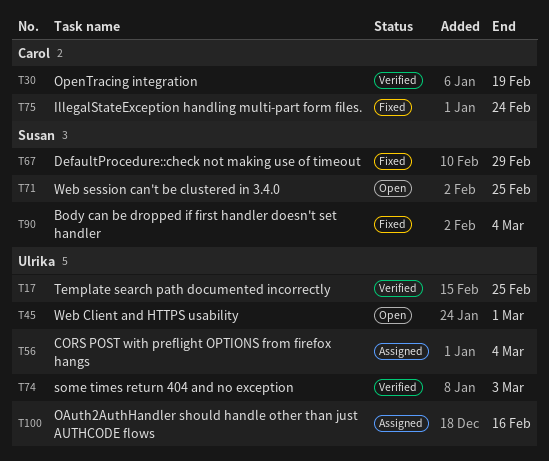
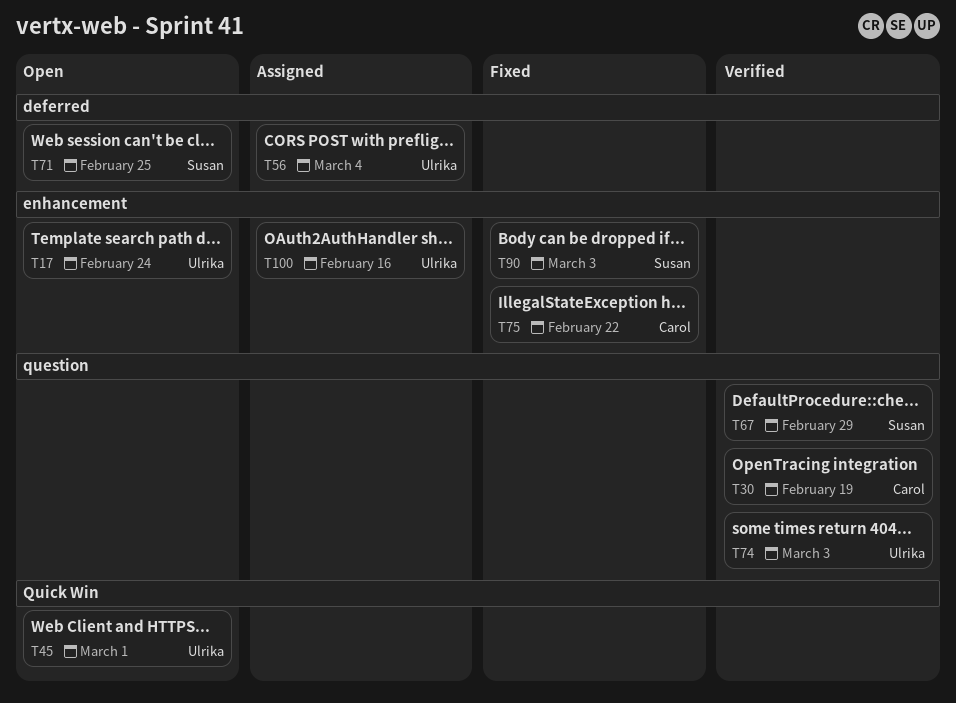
T17, status: Verified -> Open
T17, due: Feb 25 -> Feb 24
T67, status: Fixed -> Verified
T75, due: Feb 24 -> Feb 22
T90, due: Mar 4 -> Mar 3

